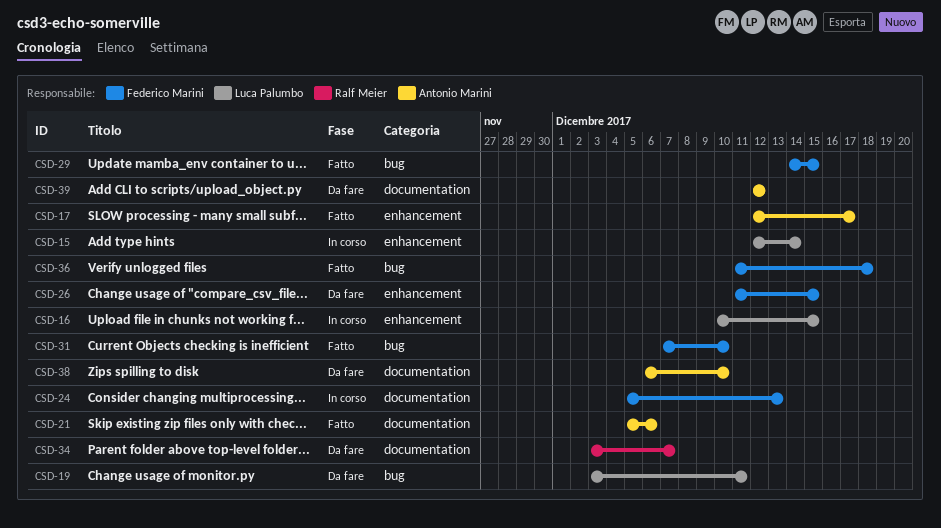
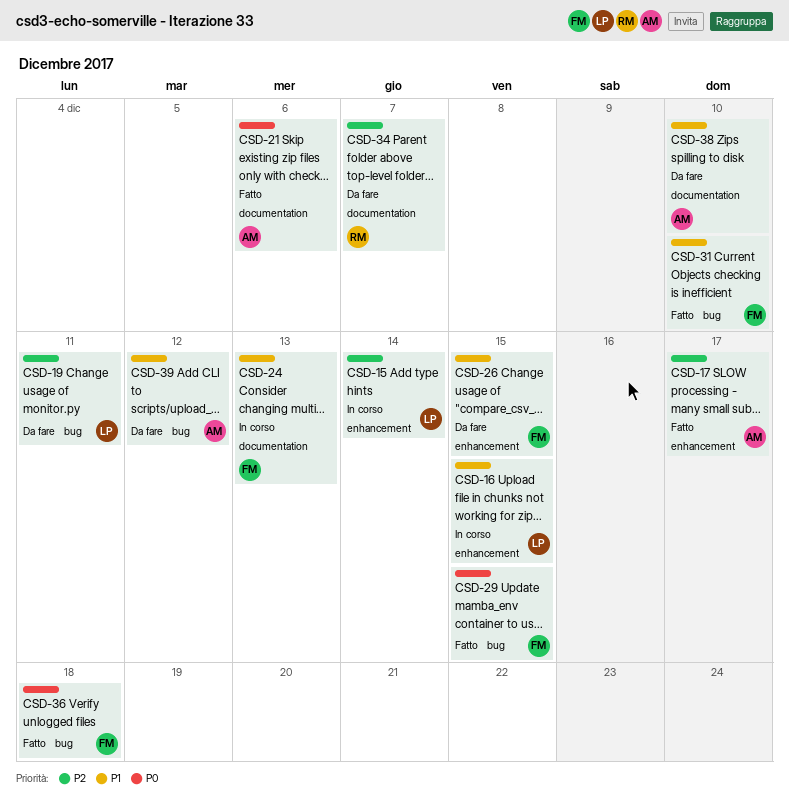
CSD-39, label: documentation -> bug

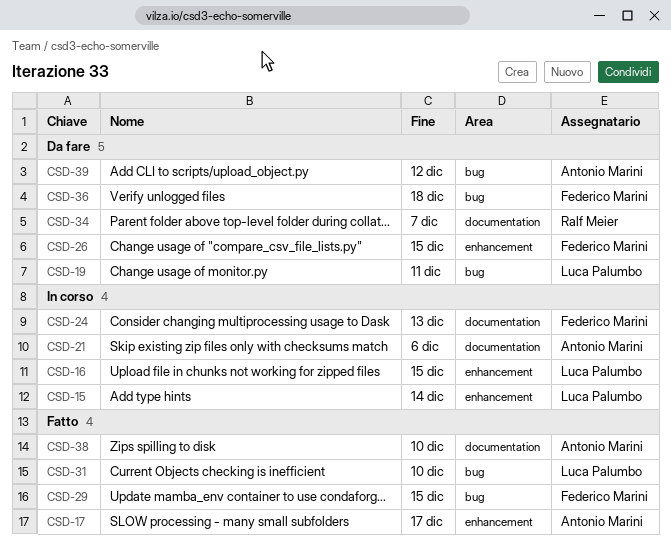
CSD-21, status: Fatto -> In corso
CSD-31, owner: Federico Marini -> Luca Palumbo
CSD-36, status: Fatto -> Da fare
CSD-38, status: Da fare -> Fatto

